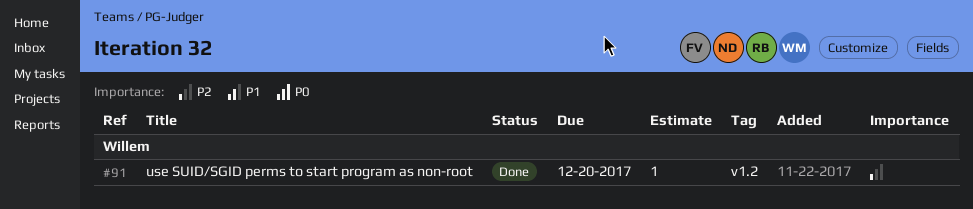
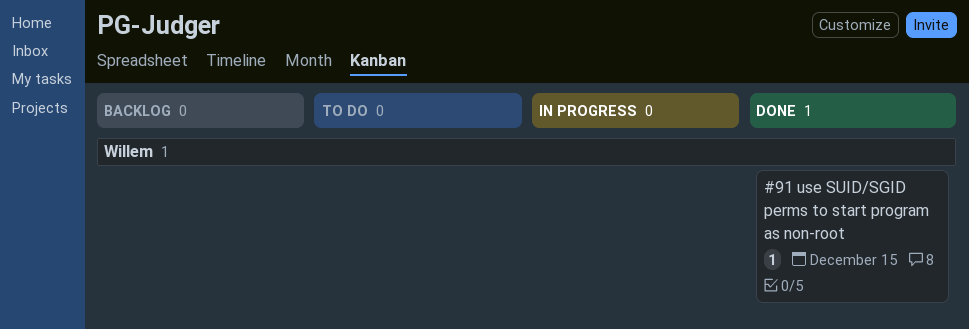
#91, due: Dec 20 -> Dec 15

